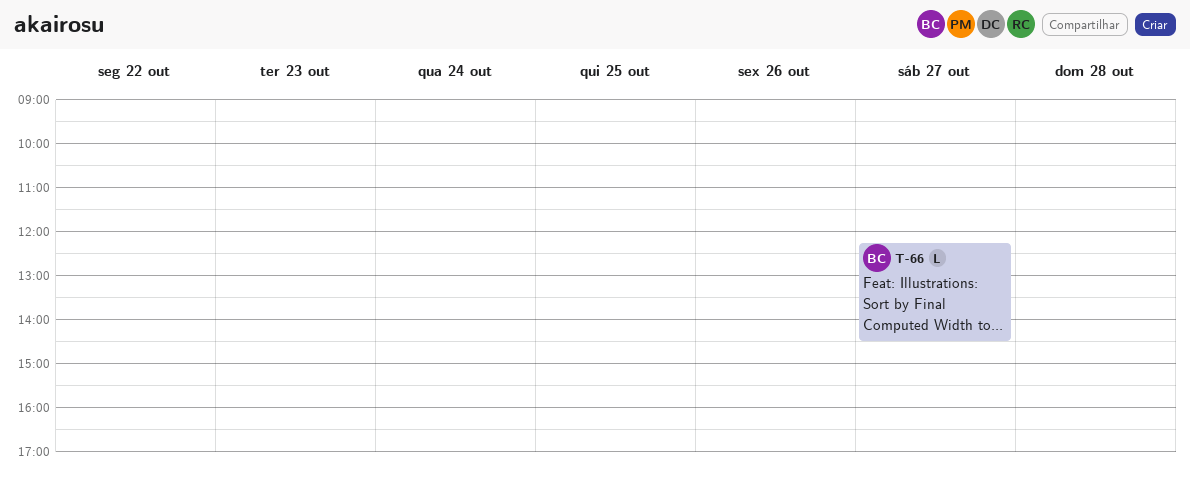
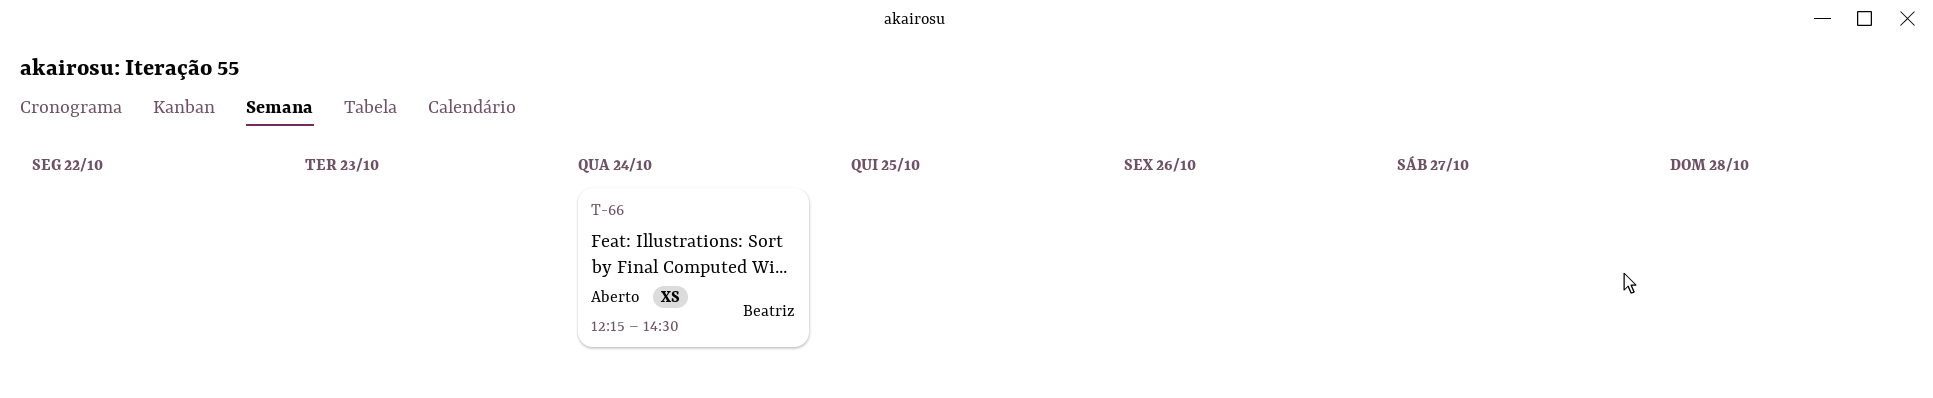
T-66, estimate: L -> XS
T-66, day: Oct 27 -> Oct 24

